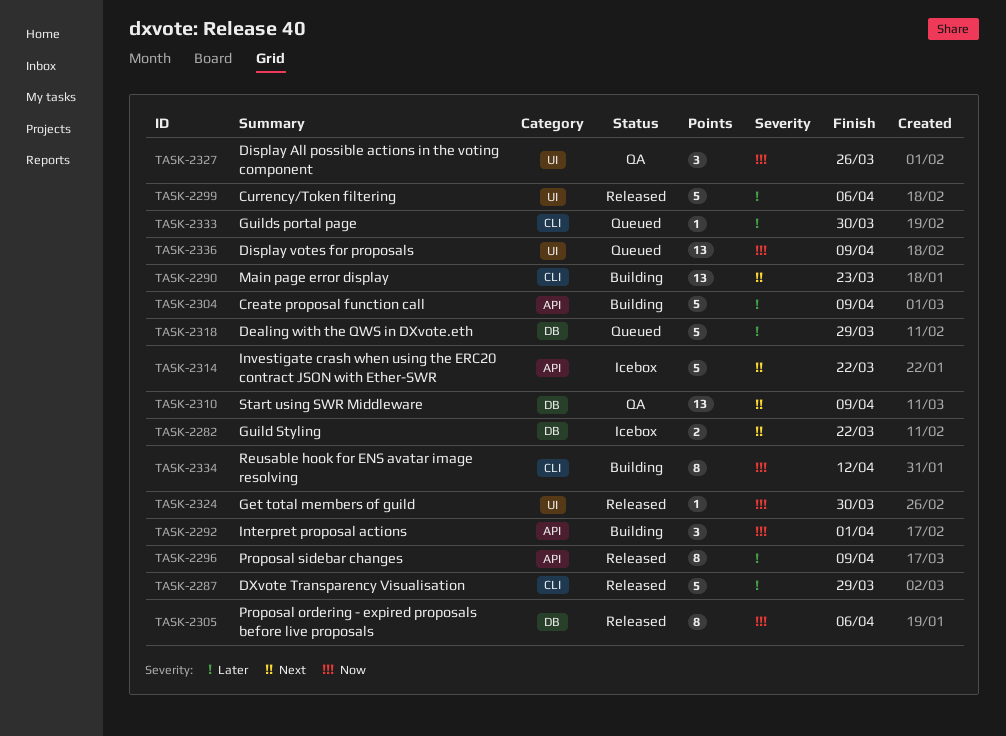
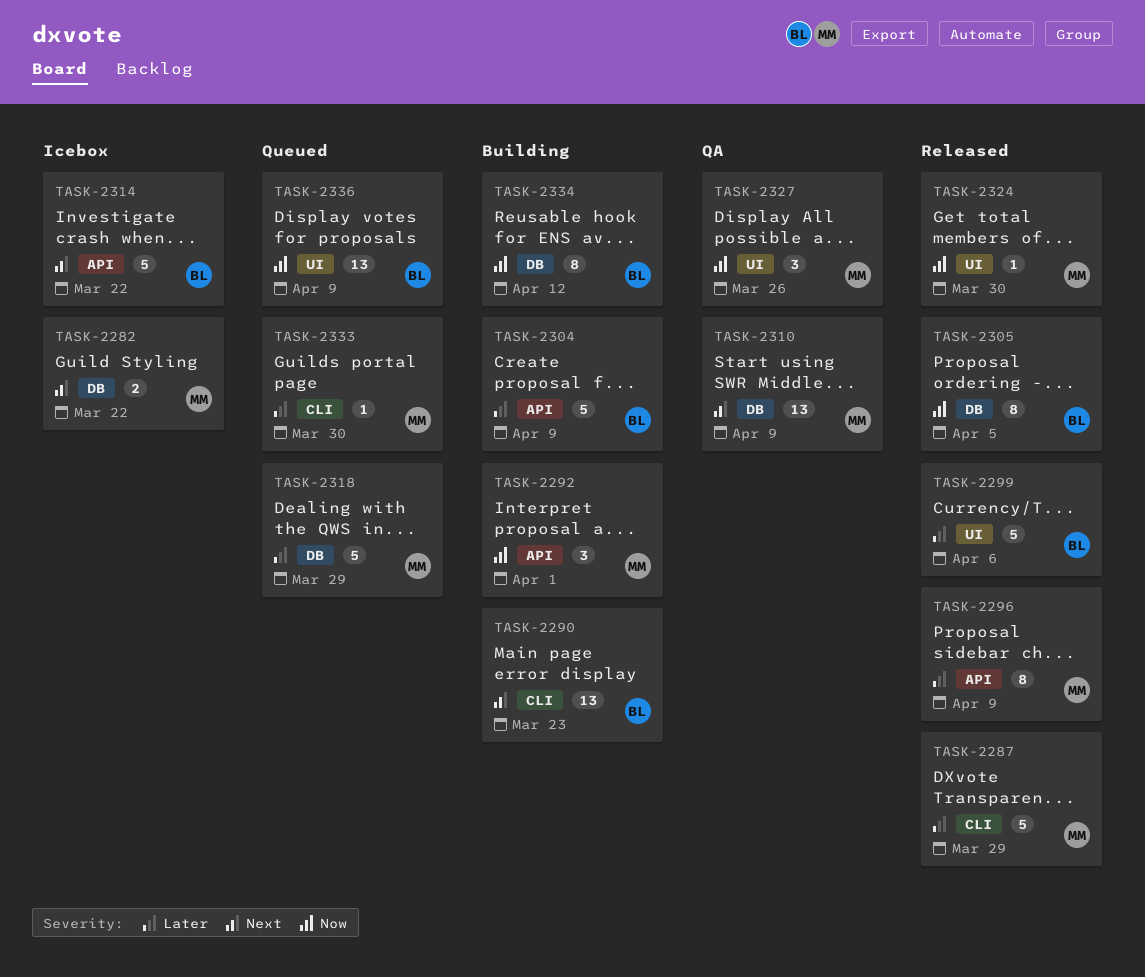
TASK-2305, due: Apr 6 -> Apr 5
TASK-2334, label: CLI -> DB

